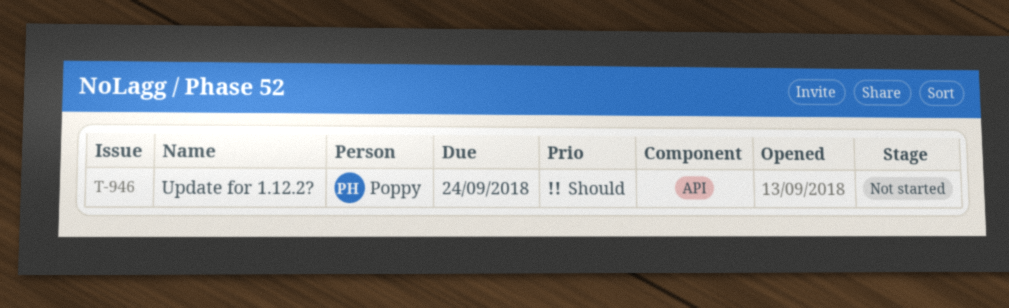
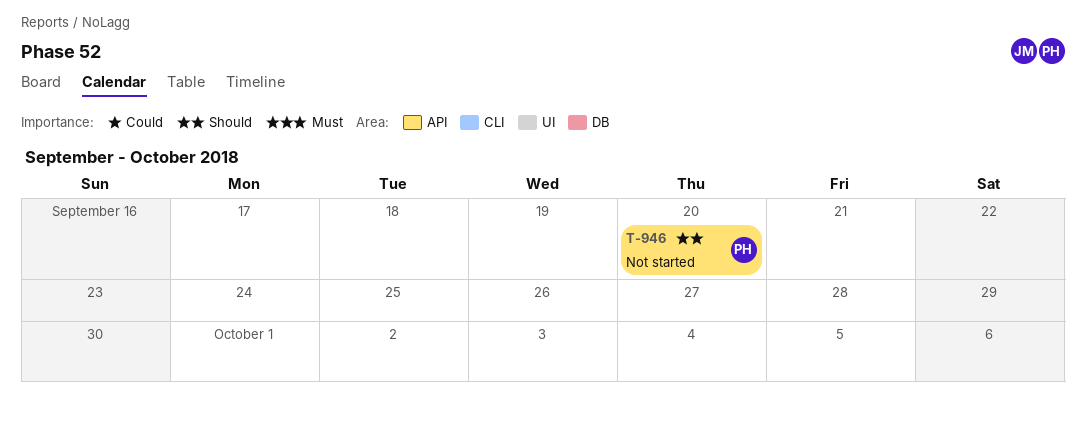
T-946, due: Sep 24 -> Sep 20

